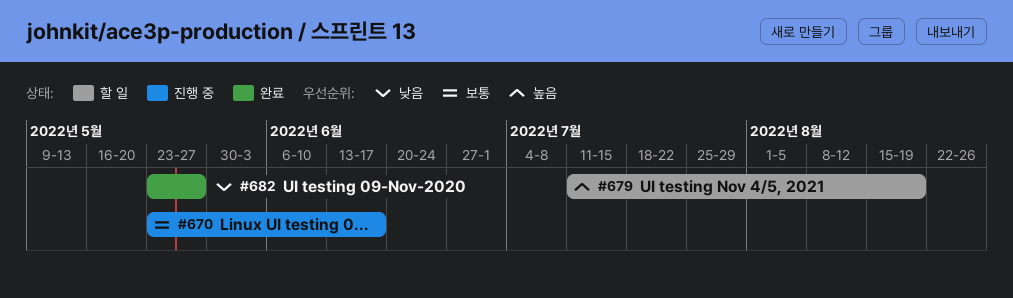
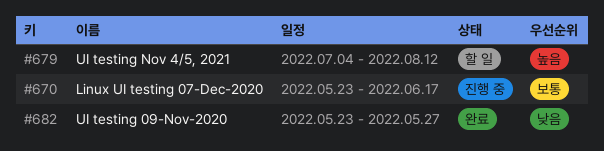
#679, start: Jul 11 -> Jul 4
#679, due: Aug 19 -> Aug 12

